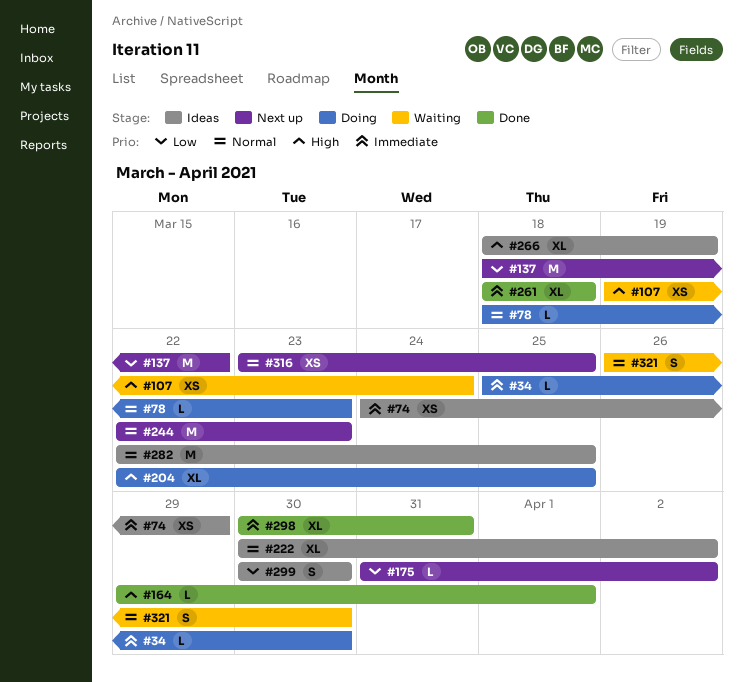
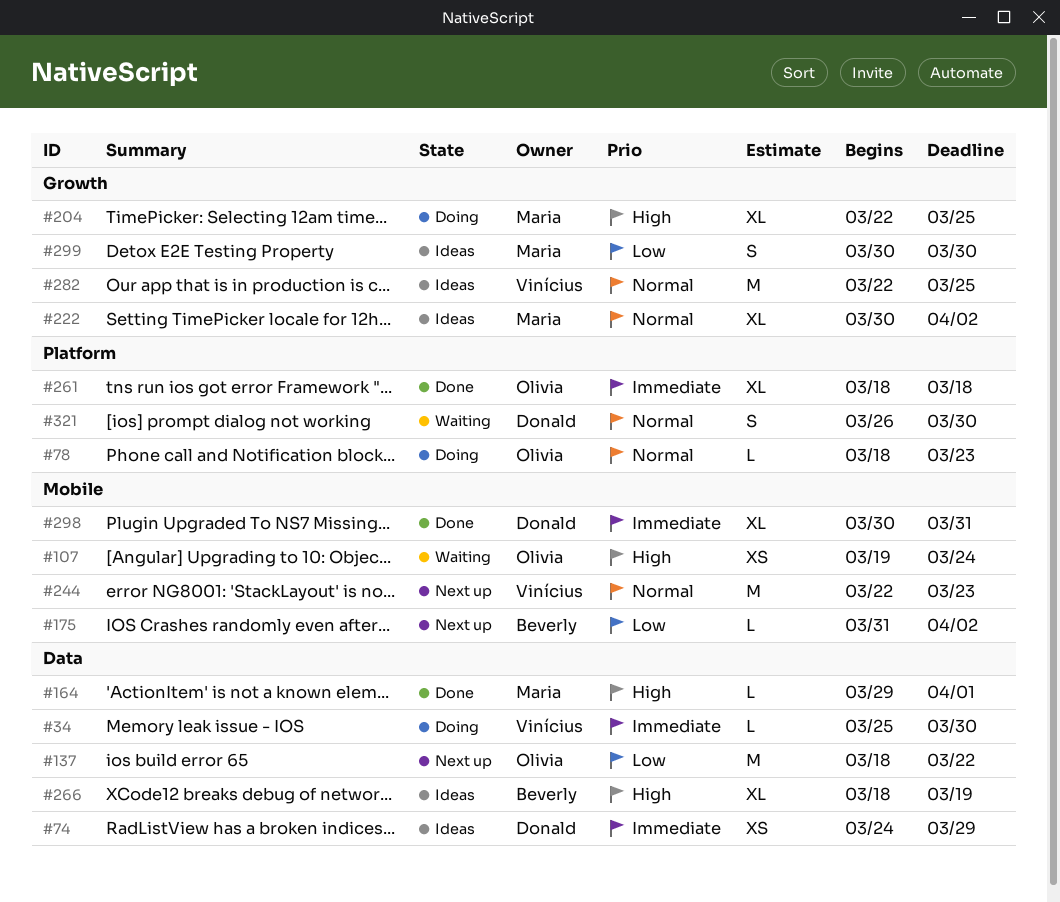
#316: present -> none

